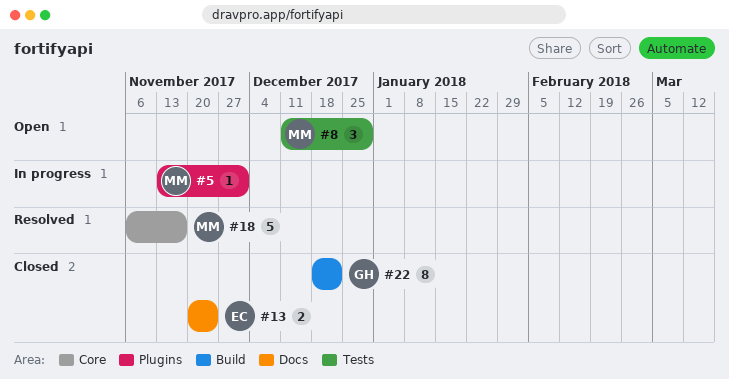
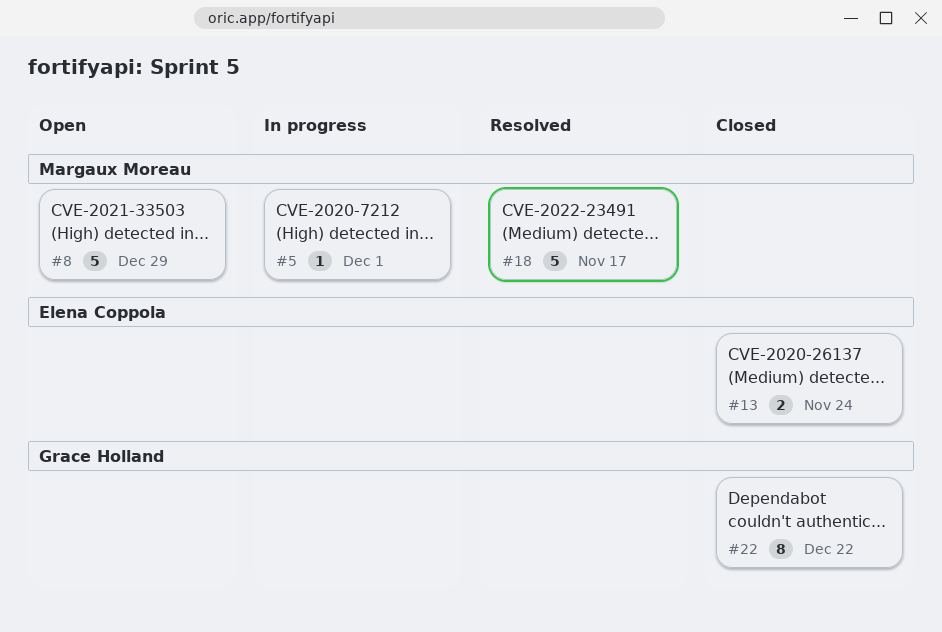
#8, estimate: 3 -> 5

